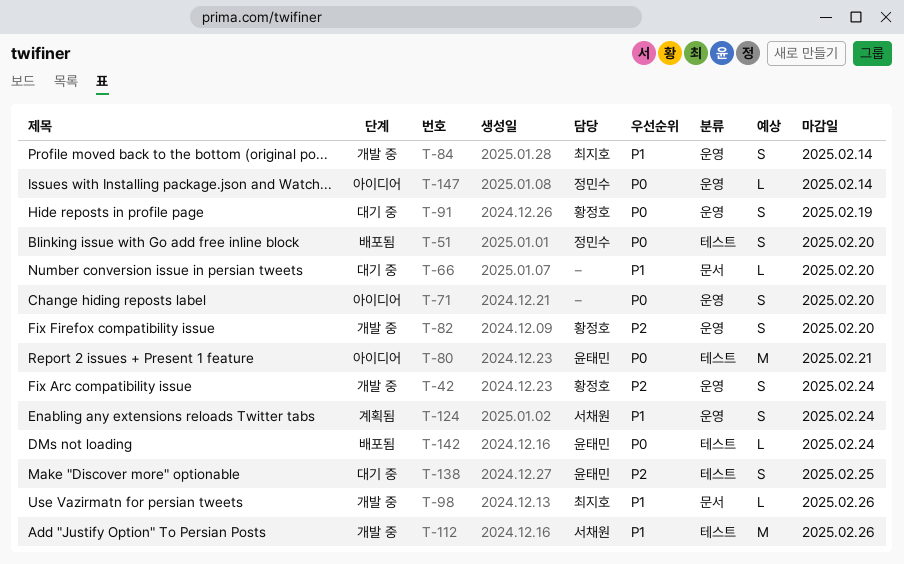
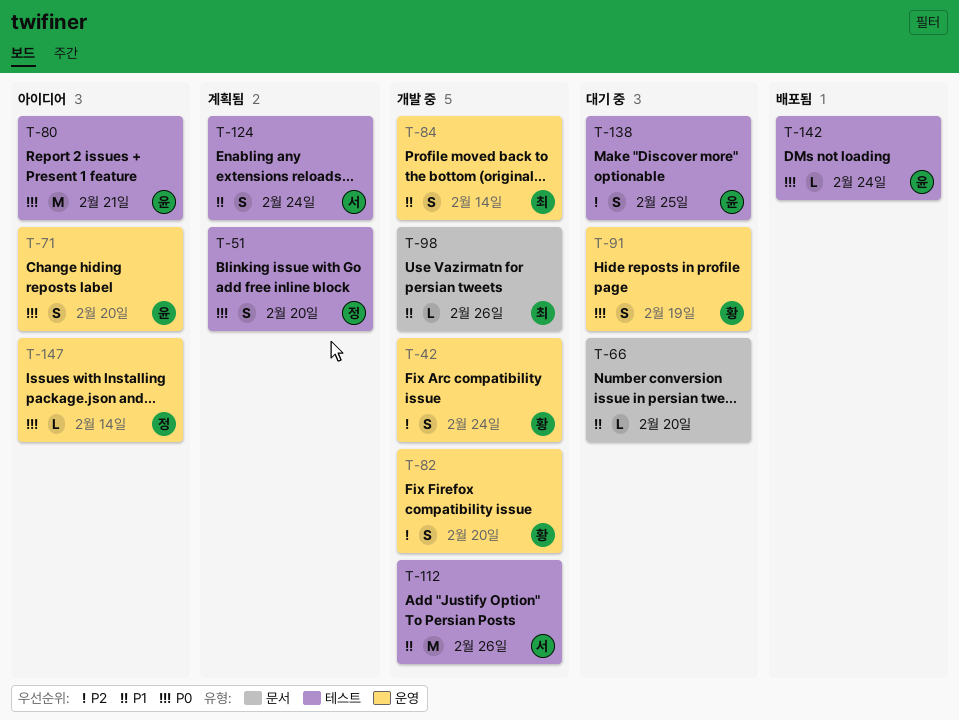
T-51, status: 배포됨 -> 계획됨
T-71, owner: none -> 윤태민
T-124, label: 운영 -> 테스트

